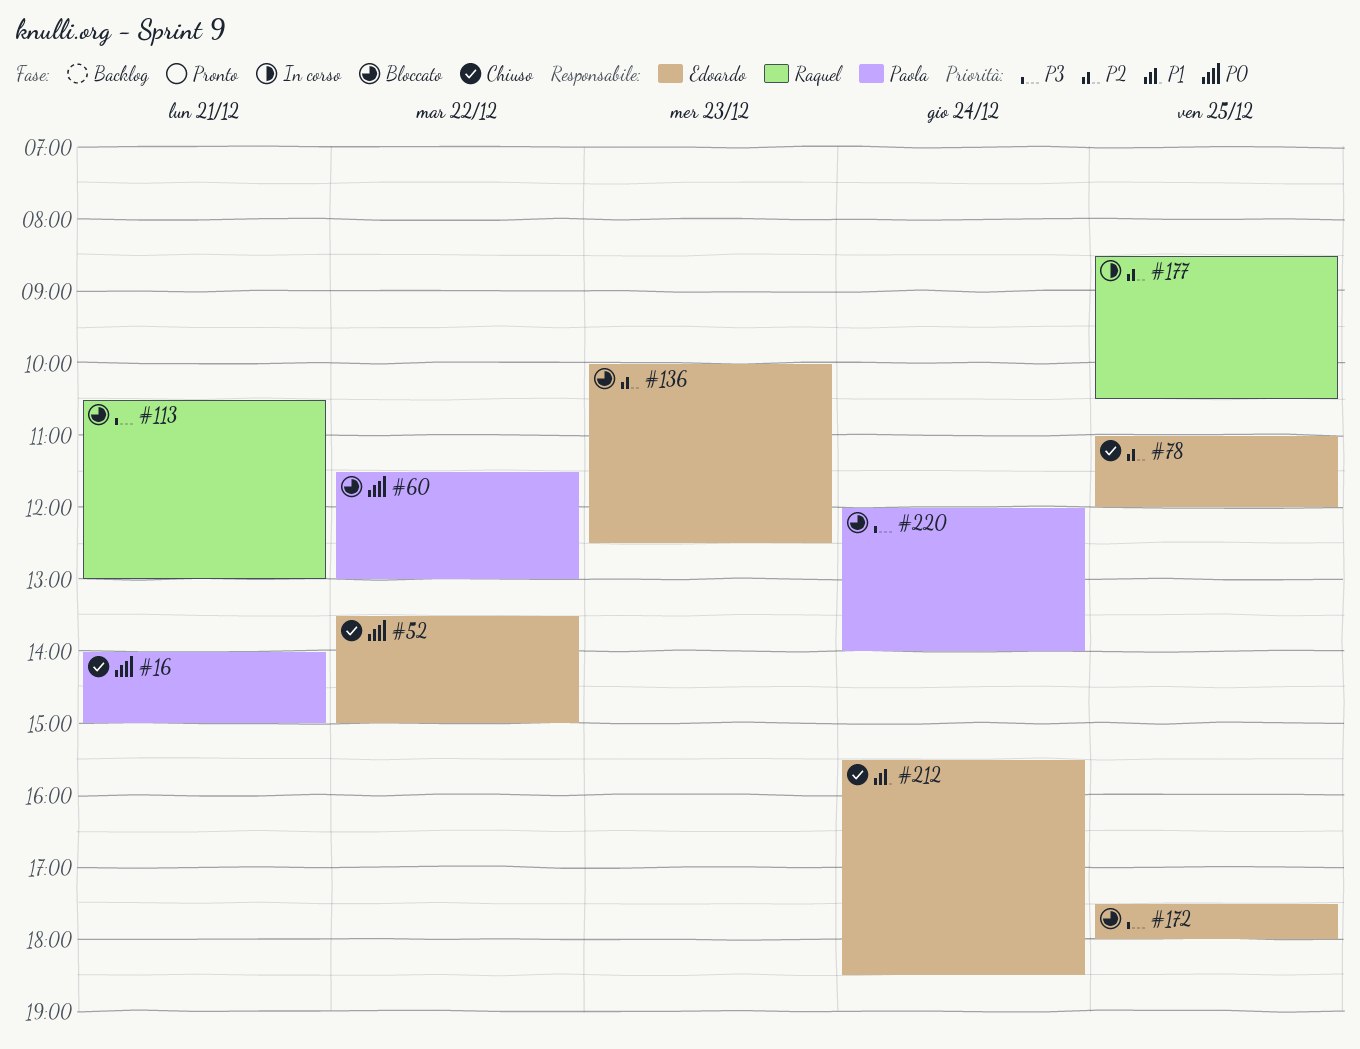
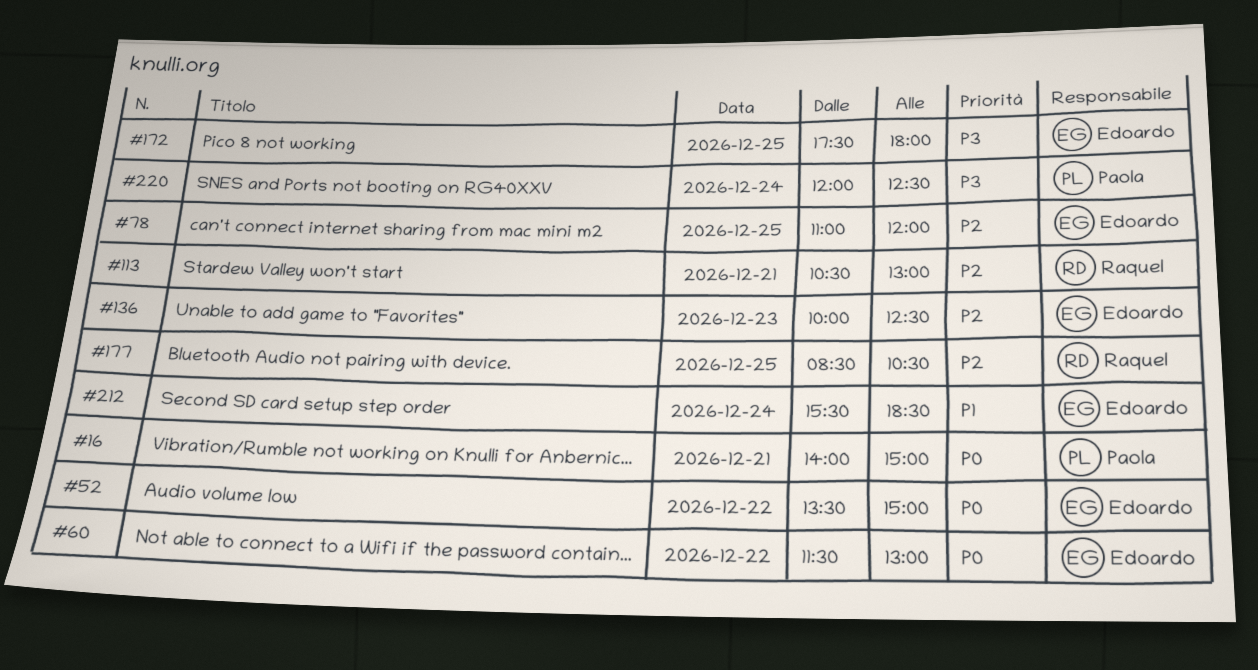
#60, owner: Paola -> Edoardo
#113, priority: P3 -> P2
#220, ends: 14:00 -> 12:30

